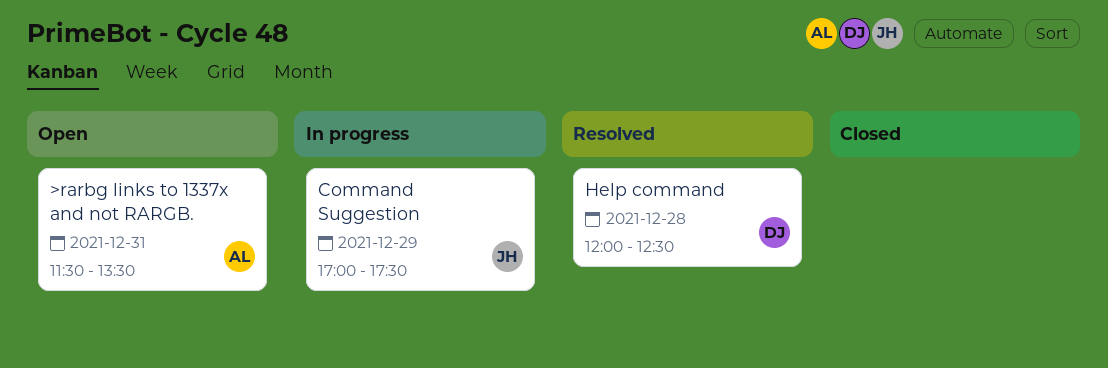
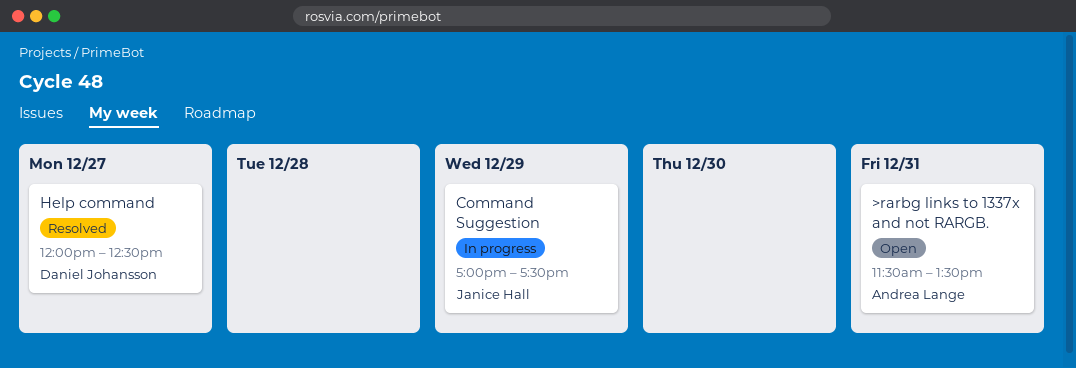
Help command, day: Dec 28 -> Dec 27

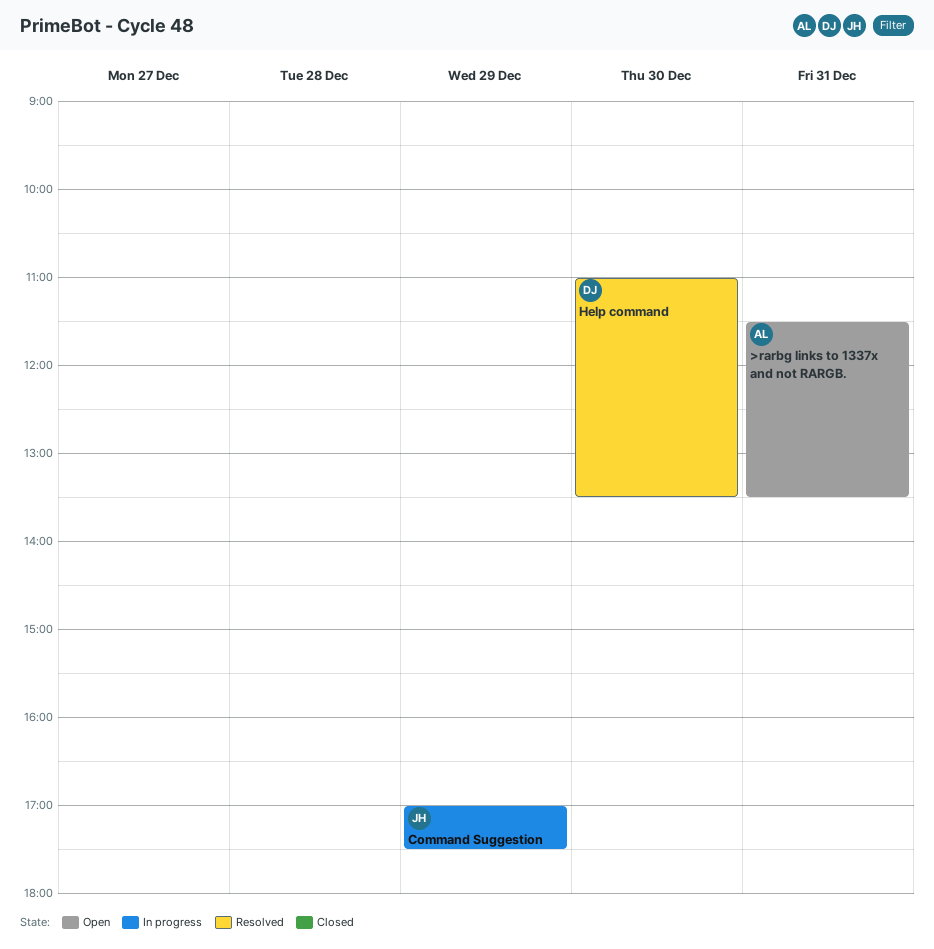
Help command, day: Dec 27 -> Dec 30
Help command, begins: 12:00 -> 11:00
Help command, ends: 12:30 -> 13:30

